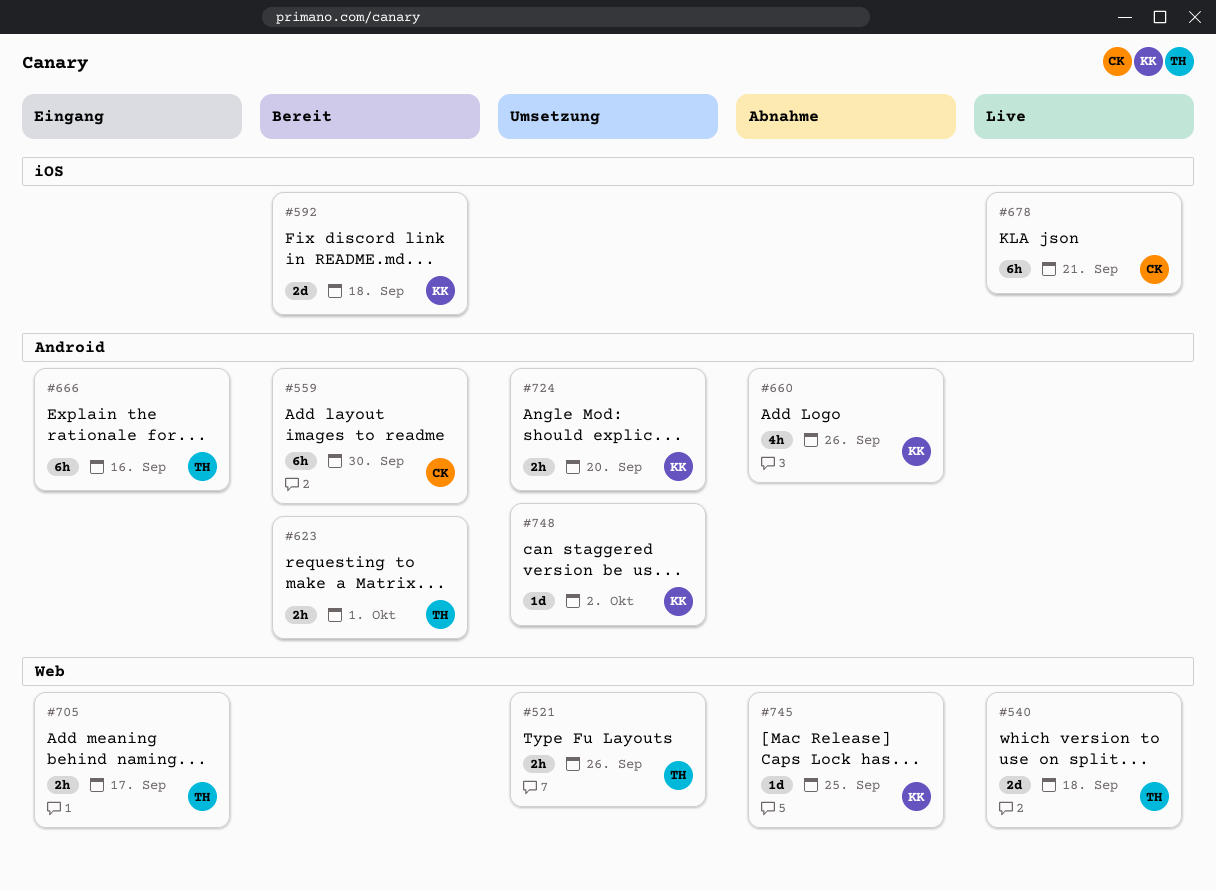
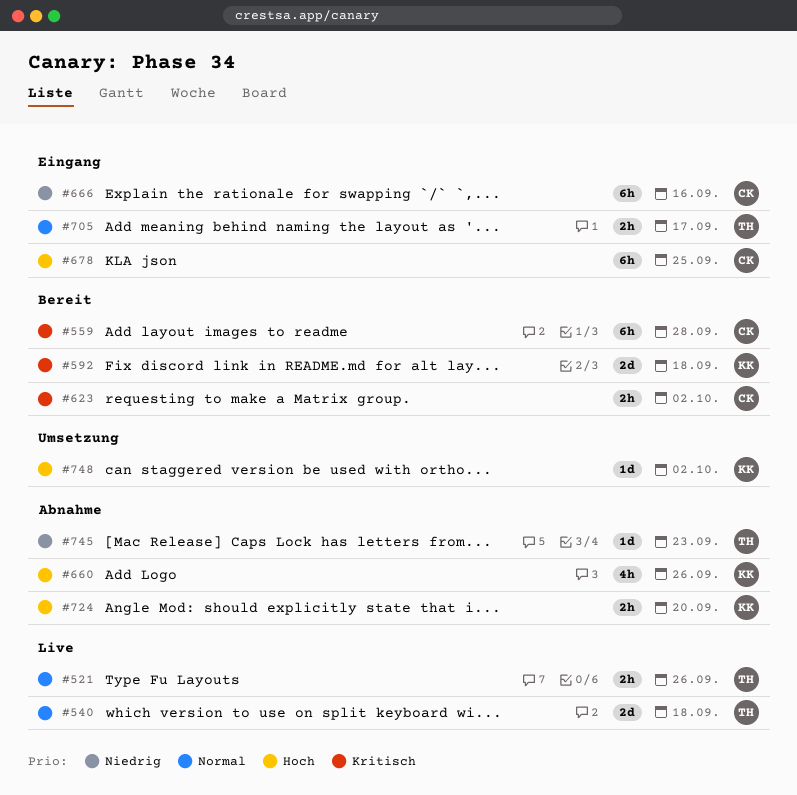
#521, status: Umsetzung -> Live
#559, due: Sep 30 -> Sep 28
#623, owner: TH -> CK
#623, due: Oct 1 -> Oct 2
#666, owner: TH -> CK
#678, status: Live -> Eingang
#678, due: Sep 21 -> Sep 25
#724, status: Umsetzung -> Abnahme
#745, owner: KK -> TH
#745, due: Sep 25 -> Sep 23

